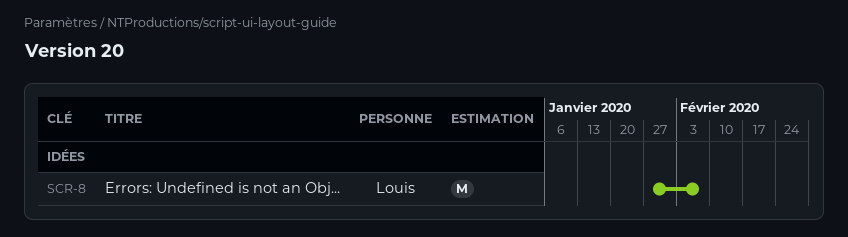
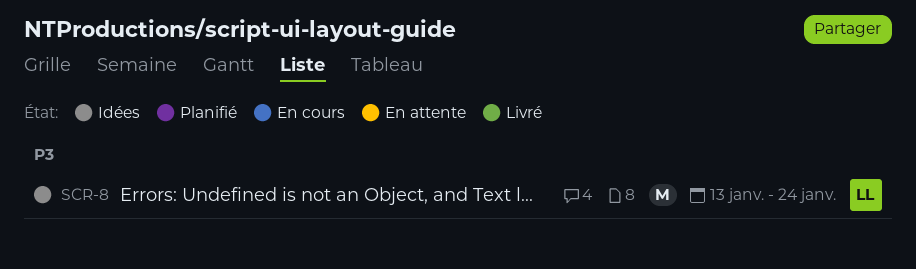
SCR-8, start: Jan 27 -> Jan 13
SCR-8, due: Feb 7 -> Jan 24

